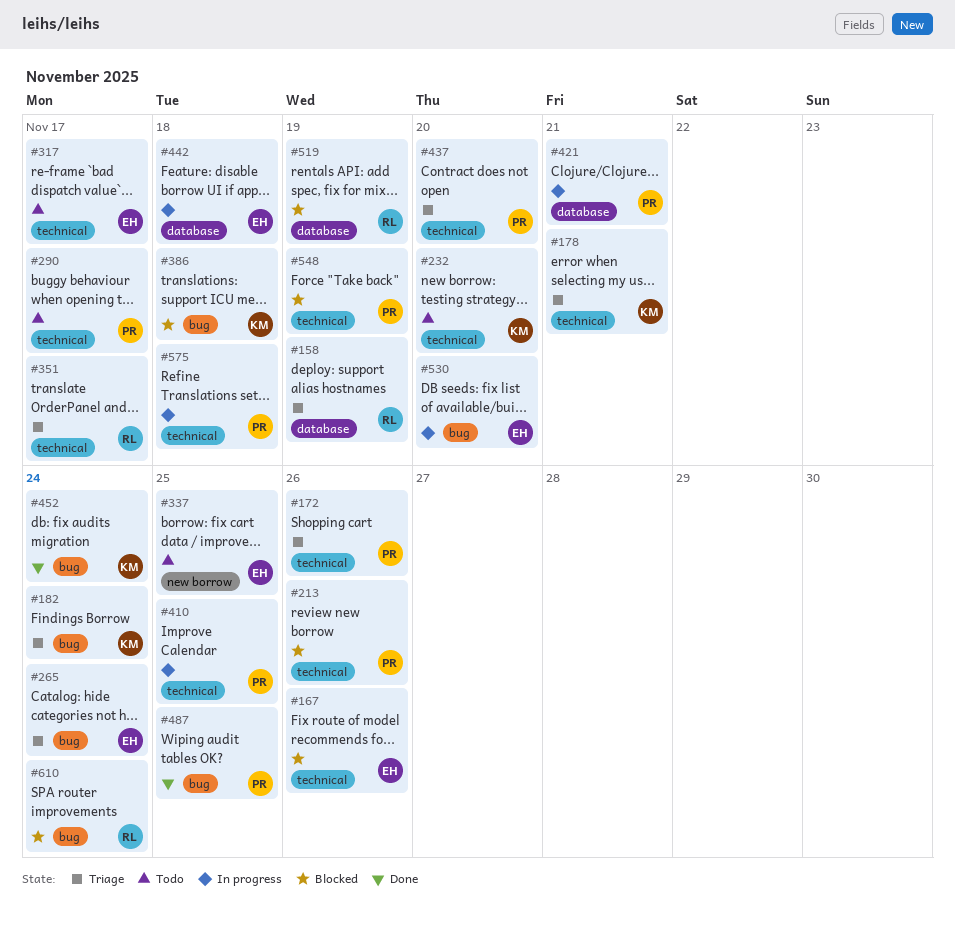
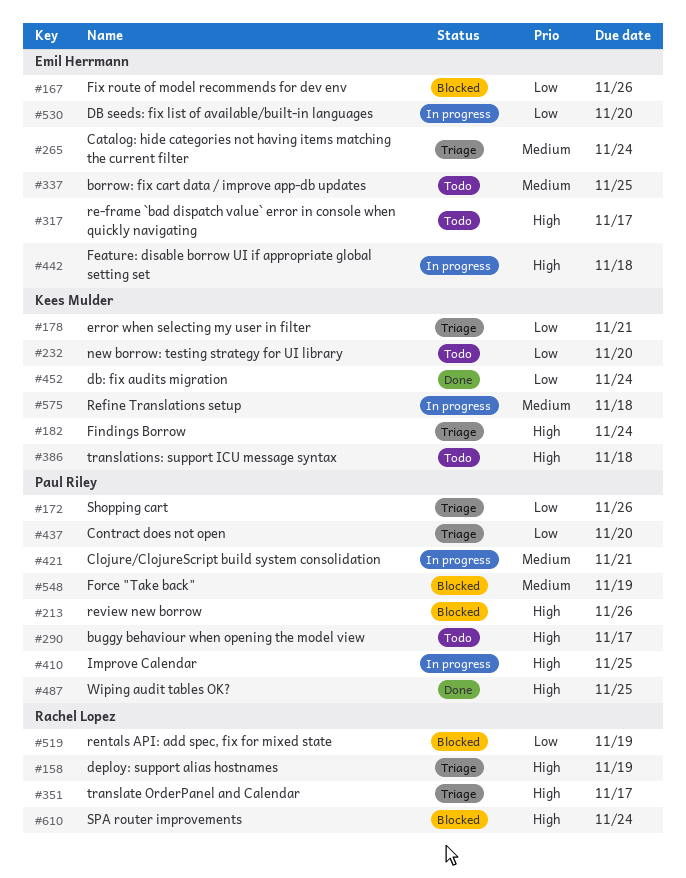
#386, status: Blocked -> Todo
#575, owner: Paul Riley -> Kees Mulder

